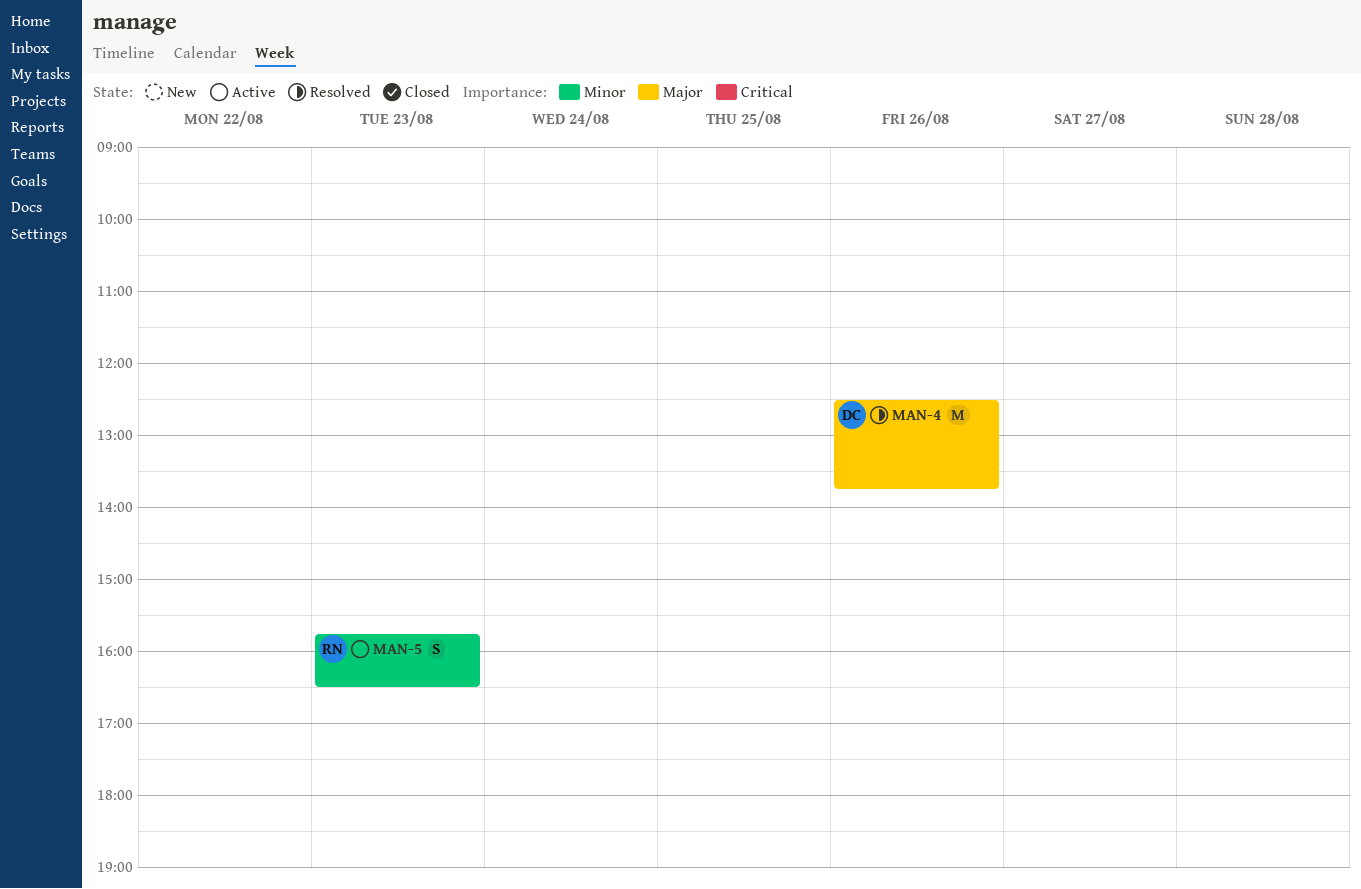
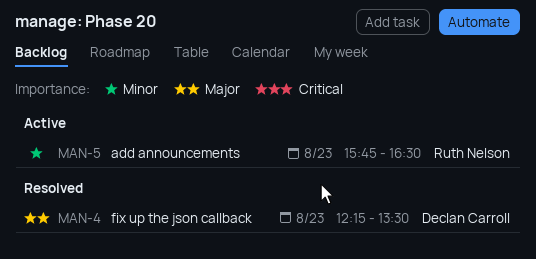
MAN-4, day: Aug 26 -> Aug 23
MAN-4, begins: 12:30 -> 12:15
MAN-4, ends: 13:45 -> 13:30

